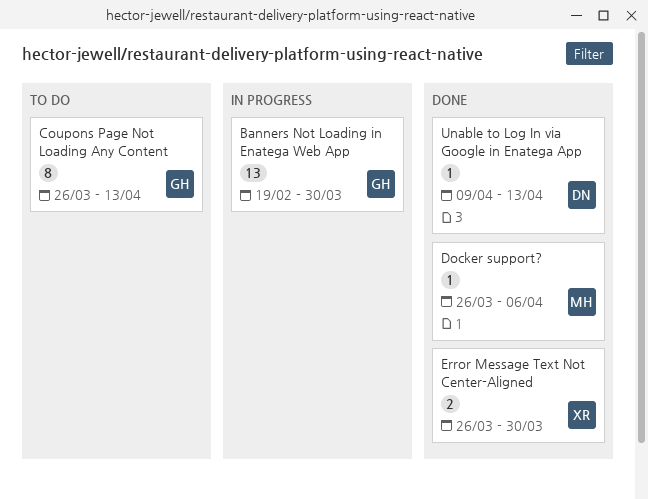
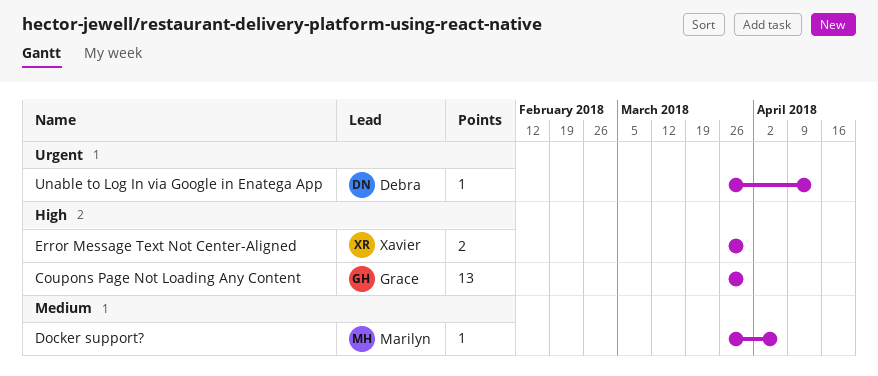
Banners Not Loading in Enatega Web App: present -> none
Coupons Page Not Loading Any Content, estimate: 8 -> 13
Coupons Page Not Loading Any Content, due: Apr 13 -> Mar 30
Unable to Log In via Google in Enatega App, start: Apr 9 -> Mar 26

